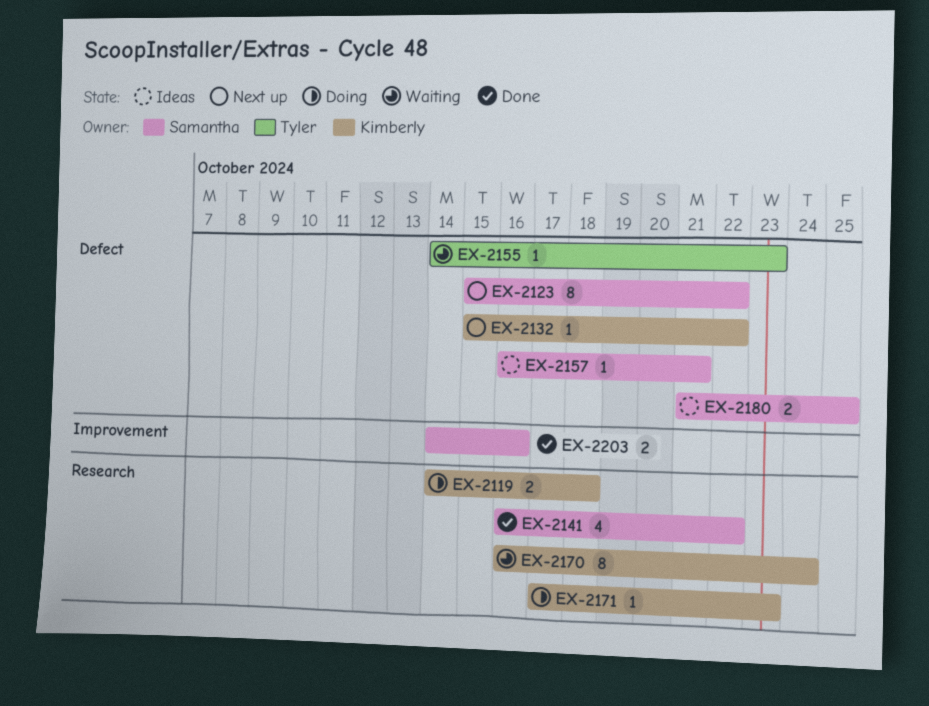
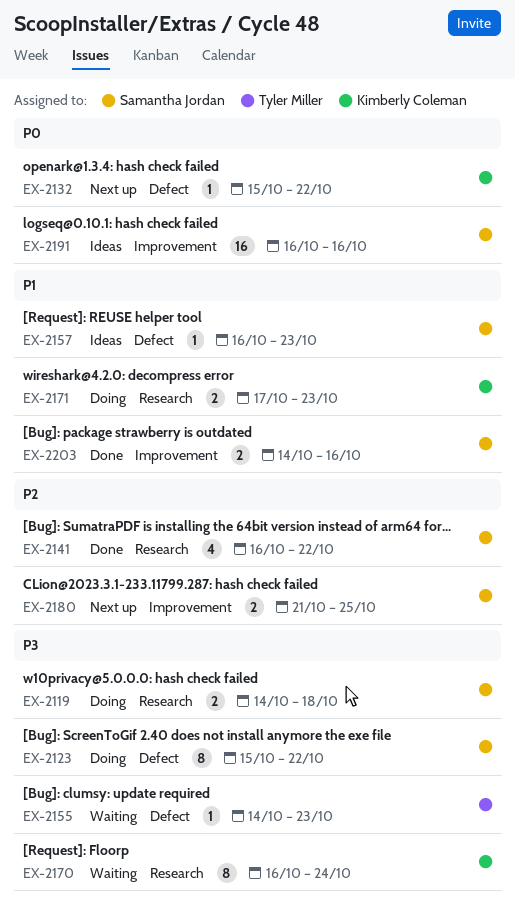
EX-2119, owner: Kimberly Coleman -> Samantha Jordan
EX-2123, status: Next up -> Doing
EX-2157, due: Oct 21 -> Oct 23
EX-2171, estimate: 1 -> 2
EX-2180, status: Ideas -> Next up
EX-2180, label: Defect -> Improvement
EX-2191: none -> present

